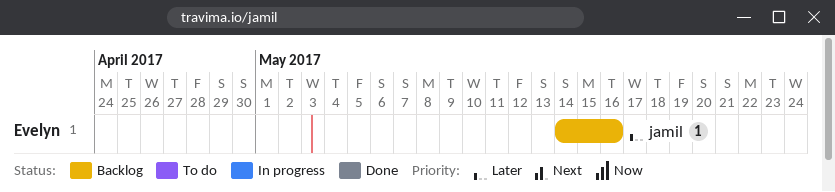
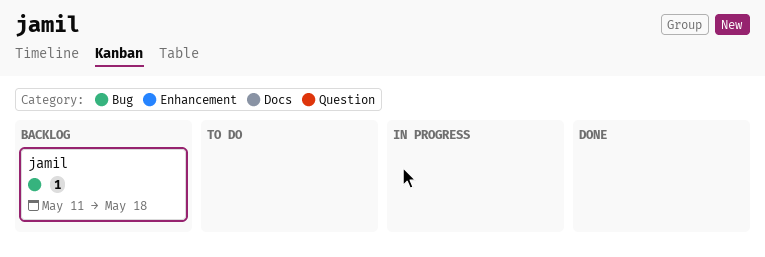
jamil, start: May 14 -> May 11
jamil, due: May 16 -> May 18

